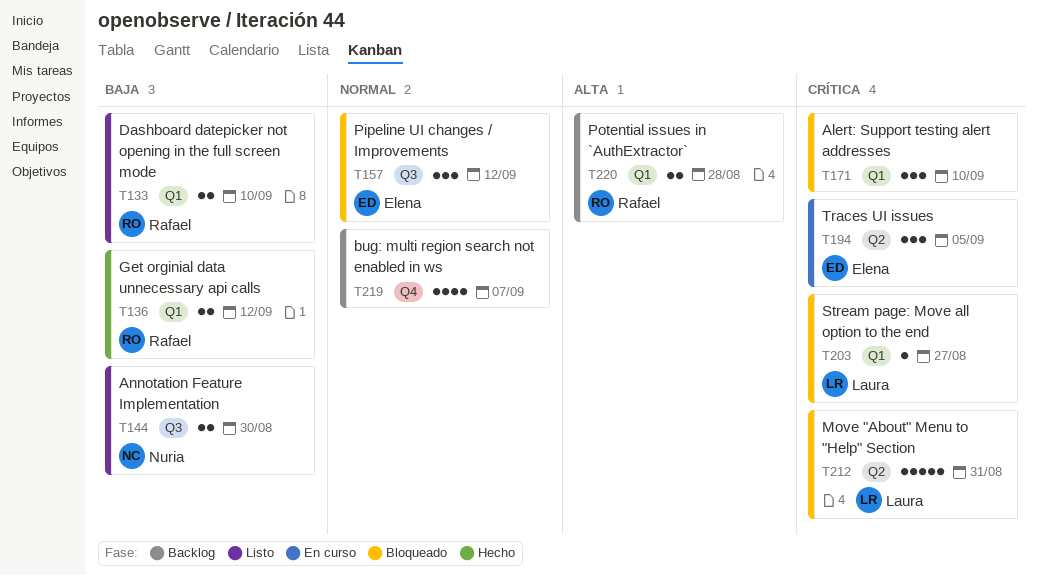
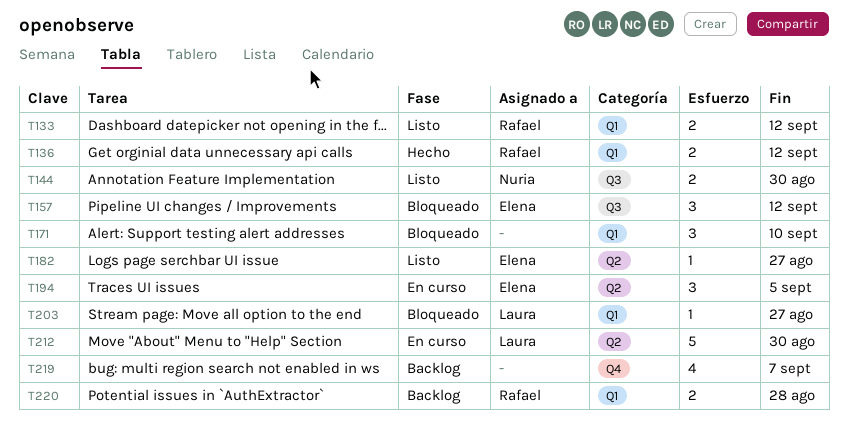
T133, due: Sep 10 -> Sep 12
T182: none -> present
T212, status: Bloqueado -> En curso
T212, due: Aug 31 -> Aug 30

